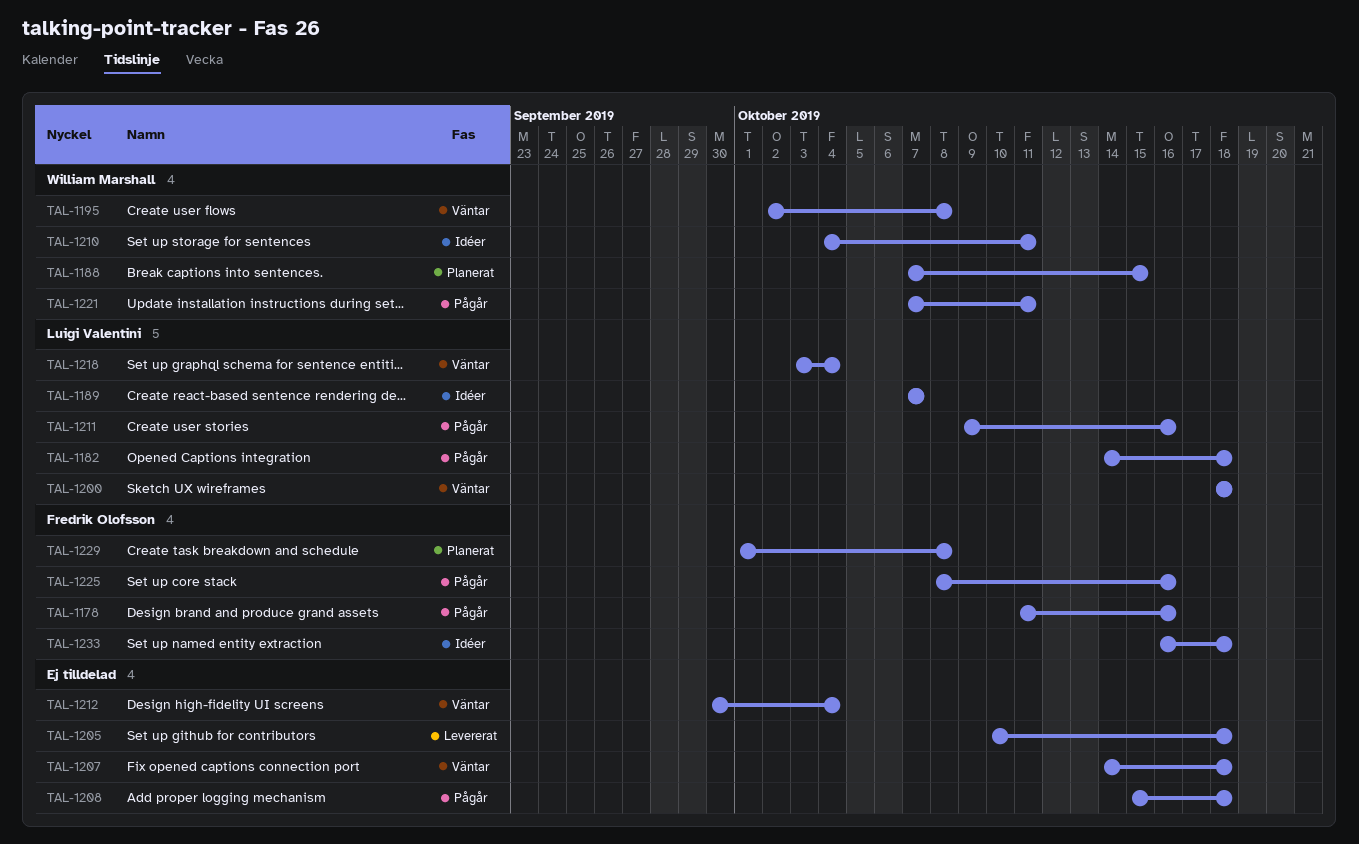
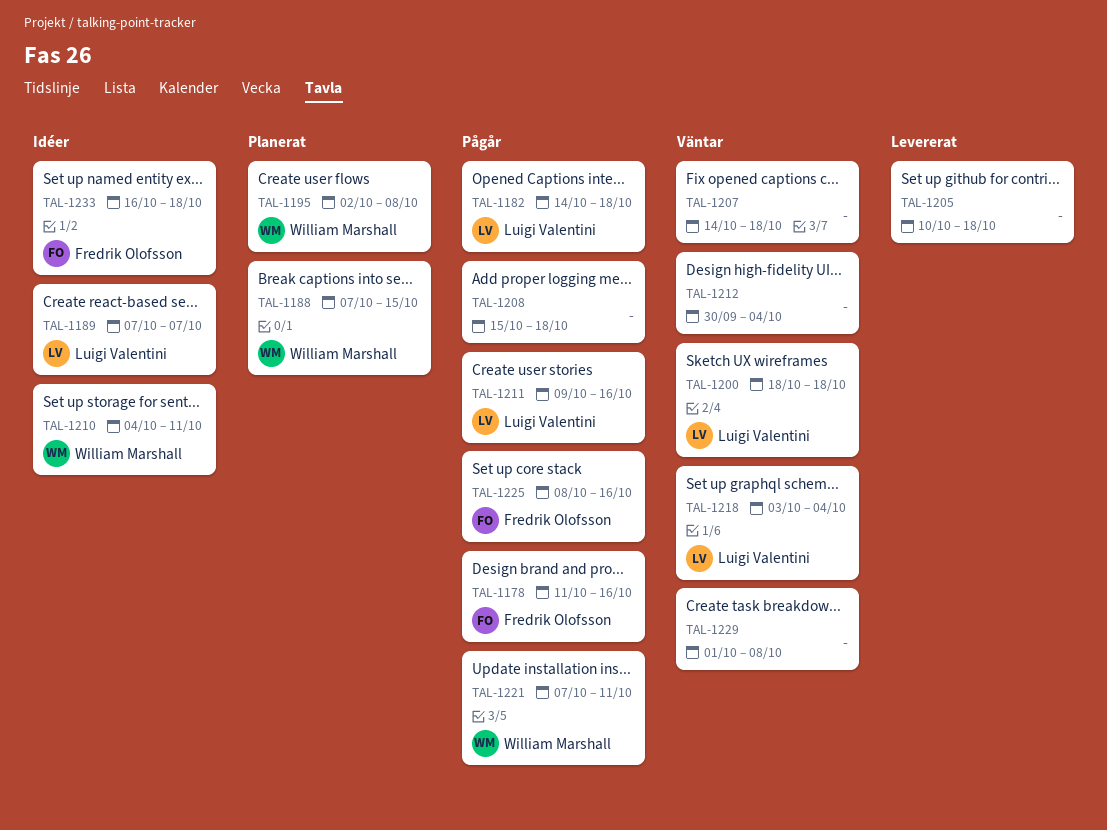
TAL-1195, status: Väntar -> Planerat
TAL-1229, status: Planerat -> Väntar
TAL-1229, owner: Fredrik Olofsson -> none

